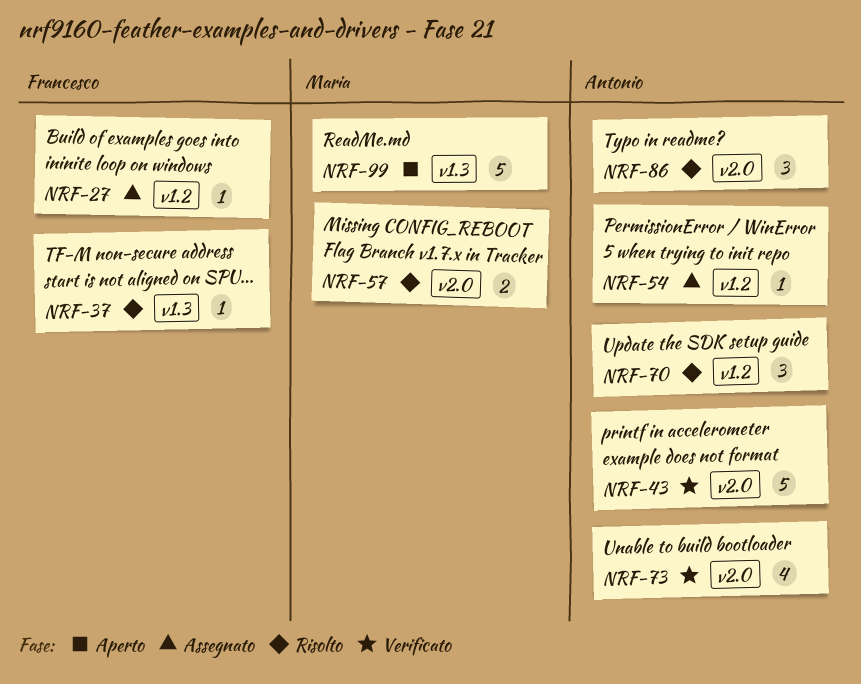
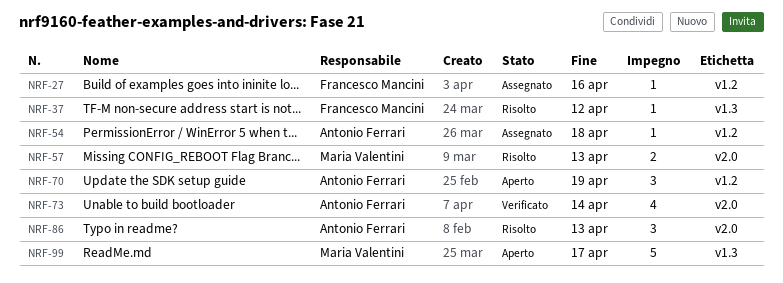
NRF-43: present -> none
NRF-70, status: Risolto -> Aperto

